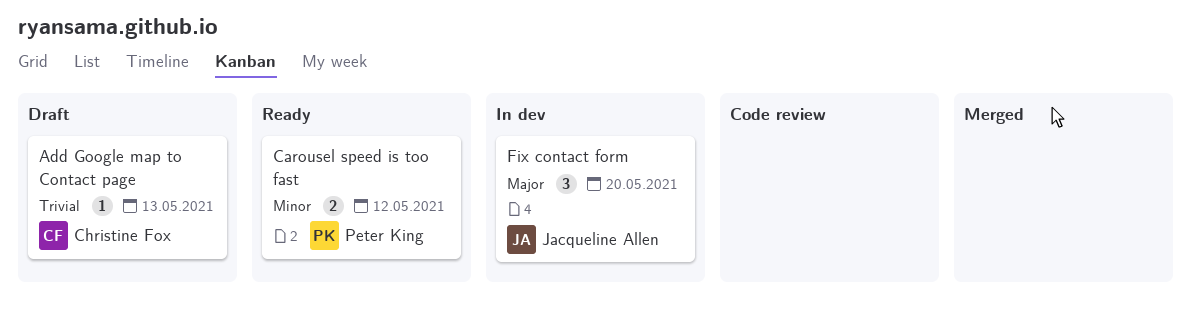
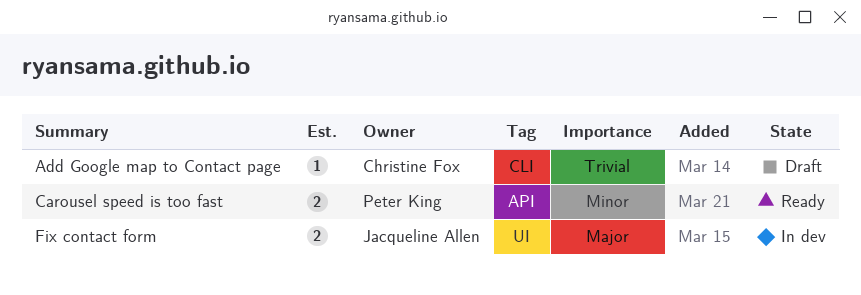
Fix contact form, estimate: 3 -> 2

